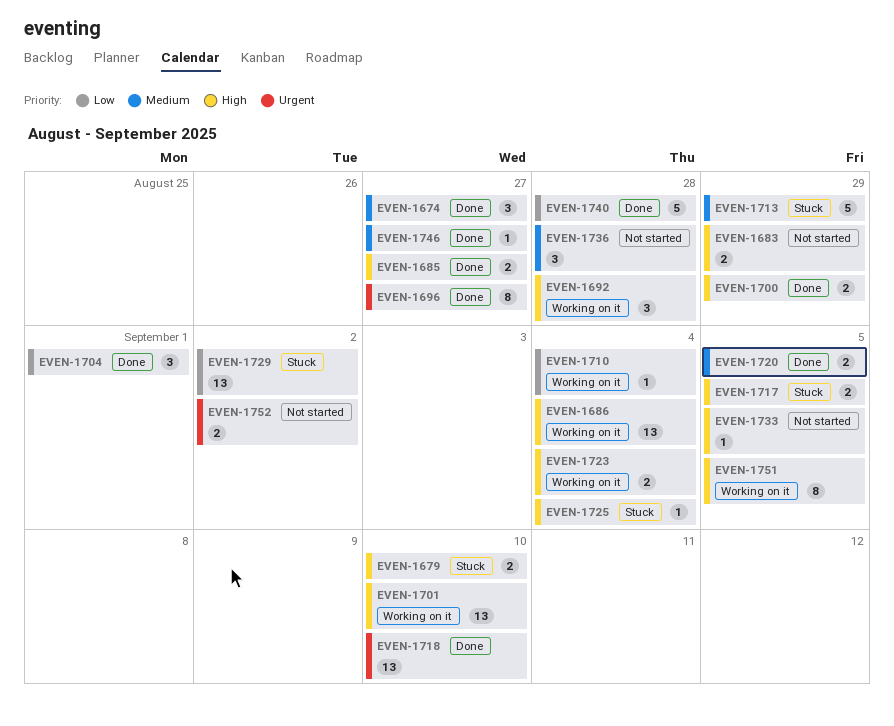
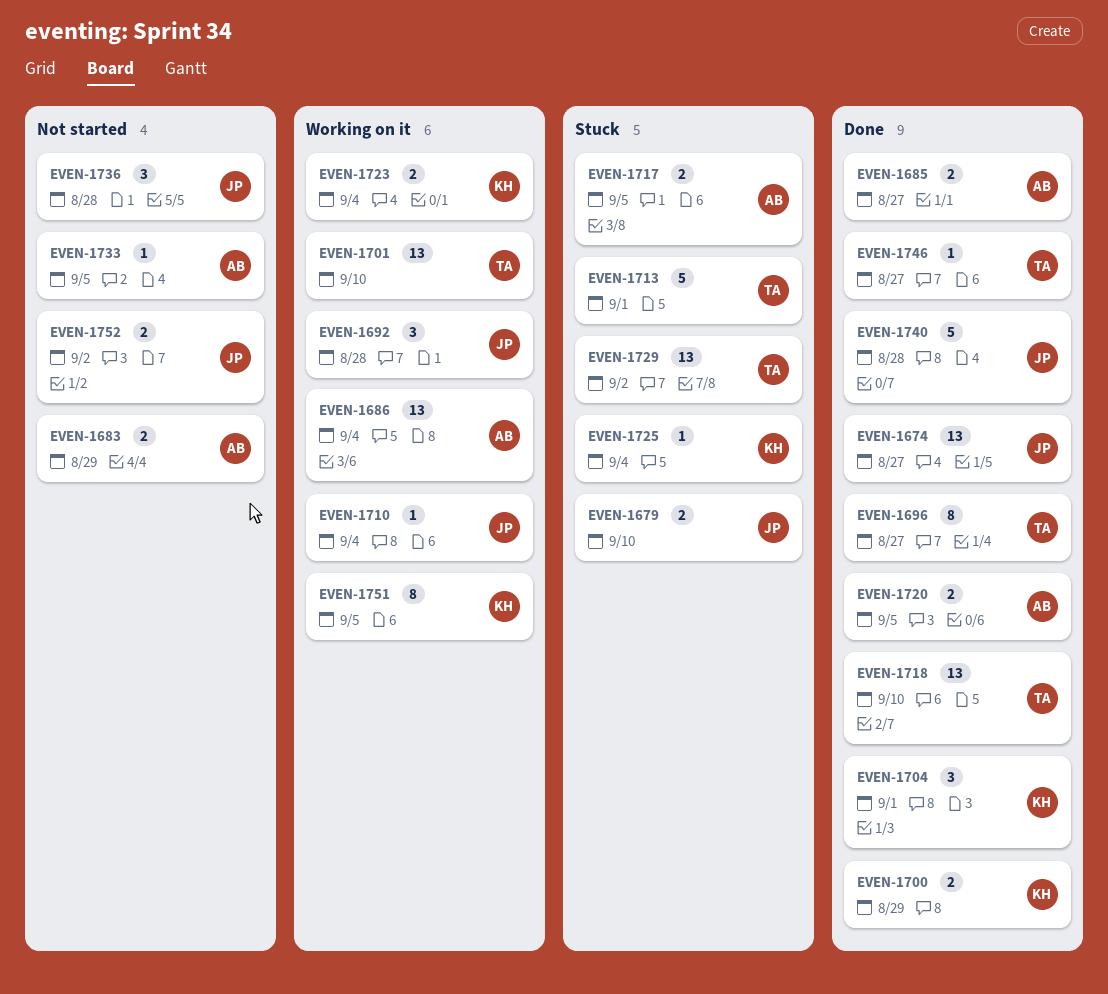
EVEN-1674, estimate: 3 -> 13
EVEN-1713, due: Aug 29 -> Sep 1

